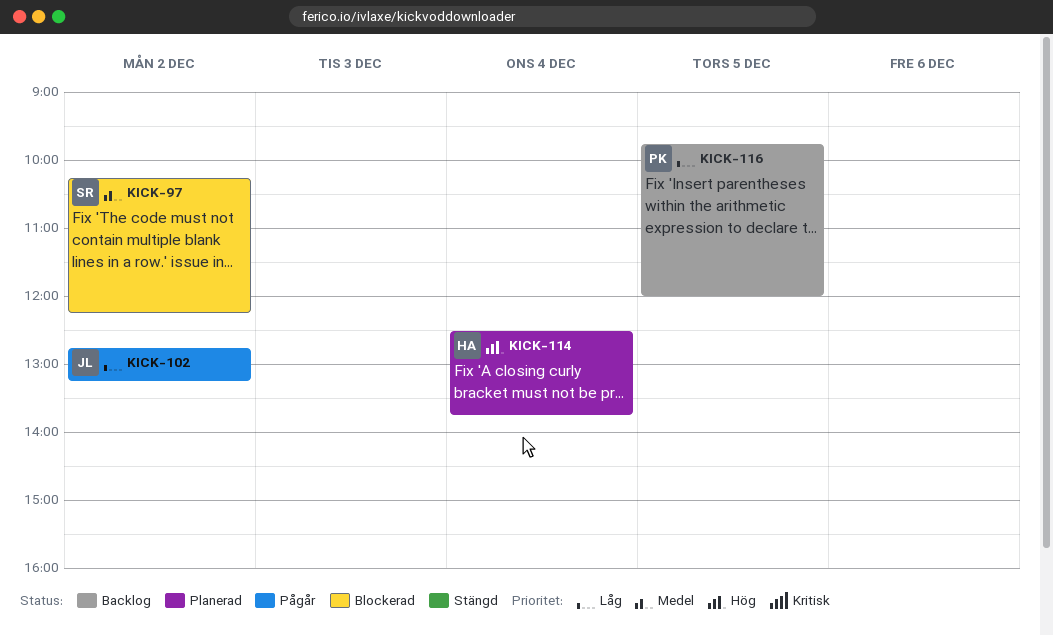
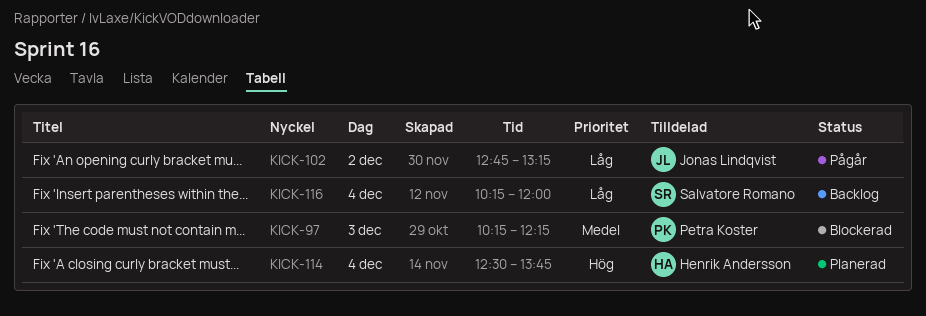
KICK-97, owner: Salvatore Romano -> Petra Koster
KICK-97, day: Dec 2 -> Dec 3
KICK-116, owner: Petra Koster -> Salvatore Romano
KICK-116, day: Dec 5 -> Dec 4
KICK-116, begins: 09:45 -> 10:15

